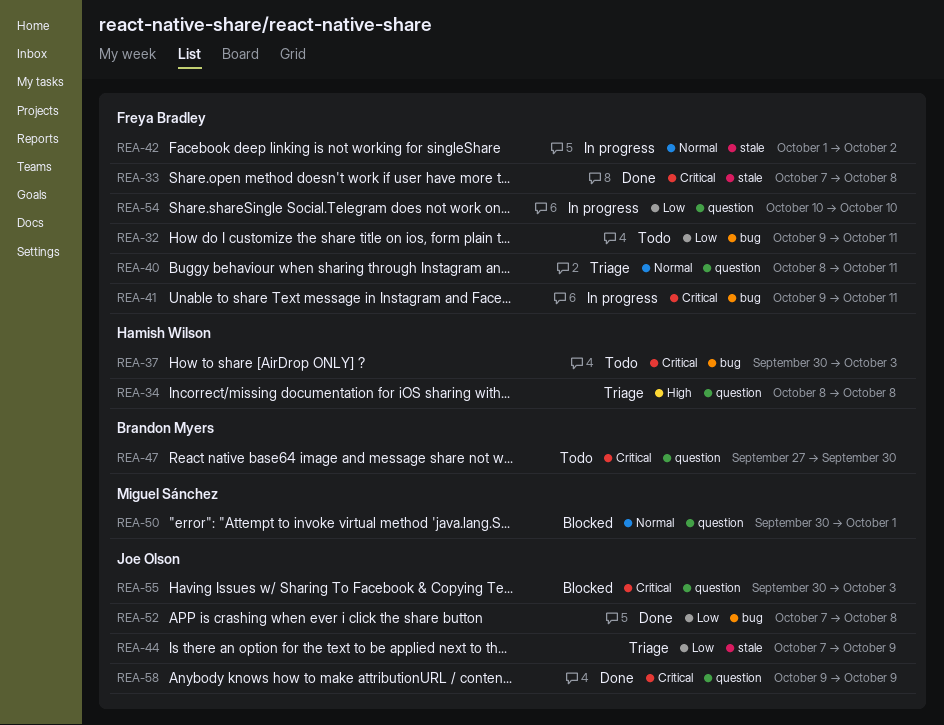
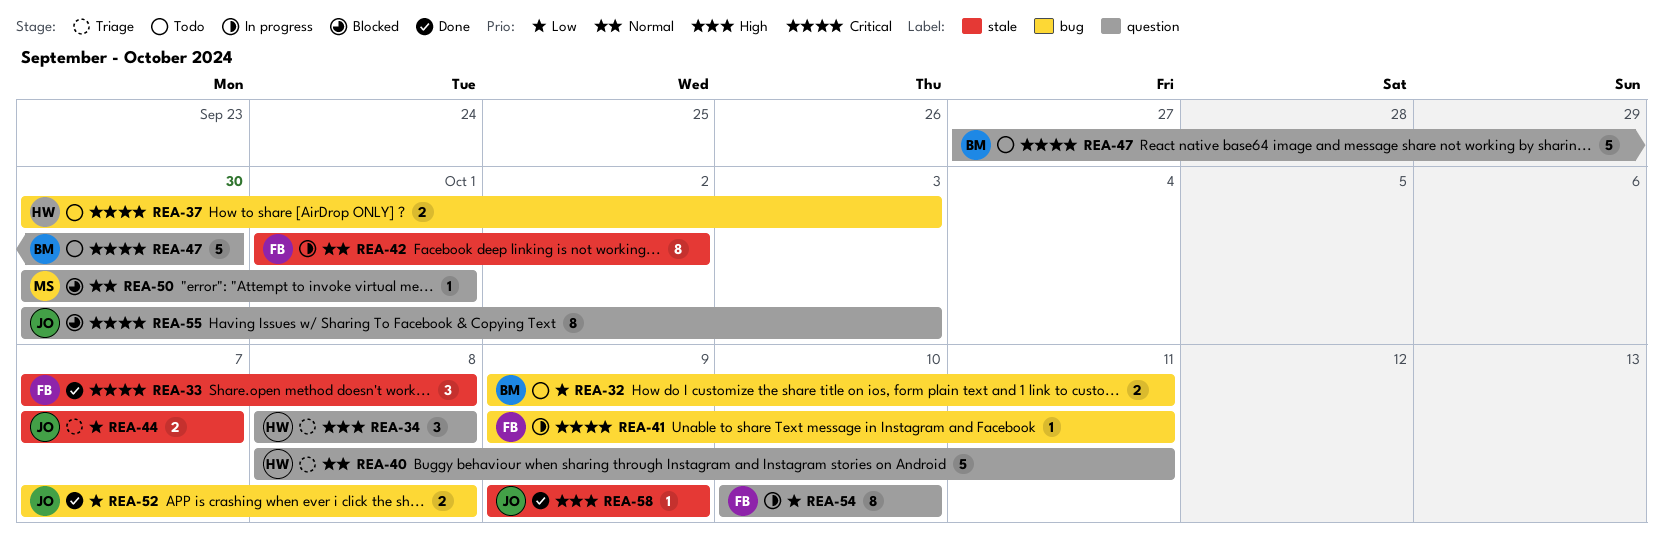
REA-32, owner: Freya Bradley -> Brandon Myers
REA-40, owner: Freya Bradley -> Hamish Wilson
REA-44, due: Oct 9 -> Oct 7
REA-58, priority: Critical -> High
REA-58, label: question -> stale

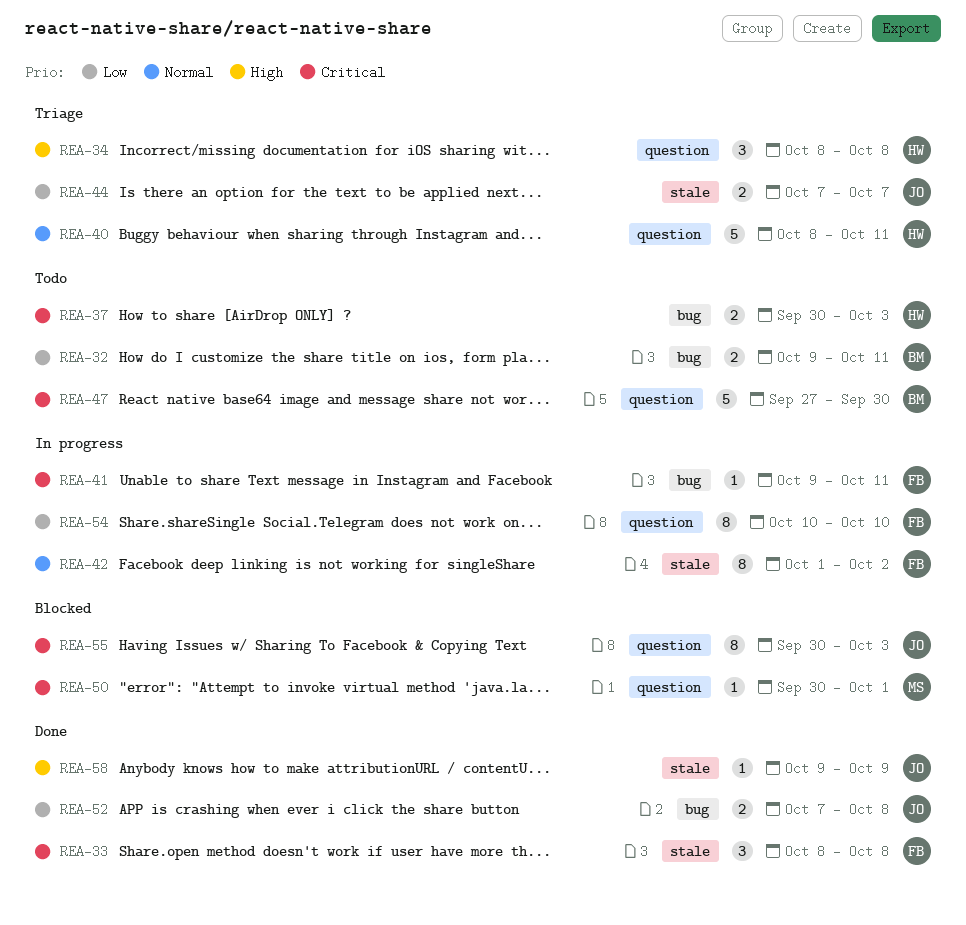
REA-33, start: Oct 7 -> Oct 8
REA-50, priority: Normal -> Critical

